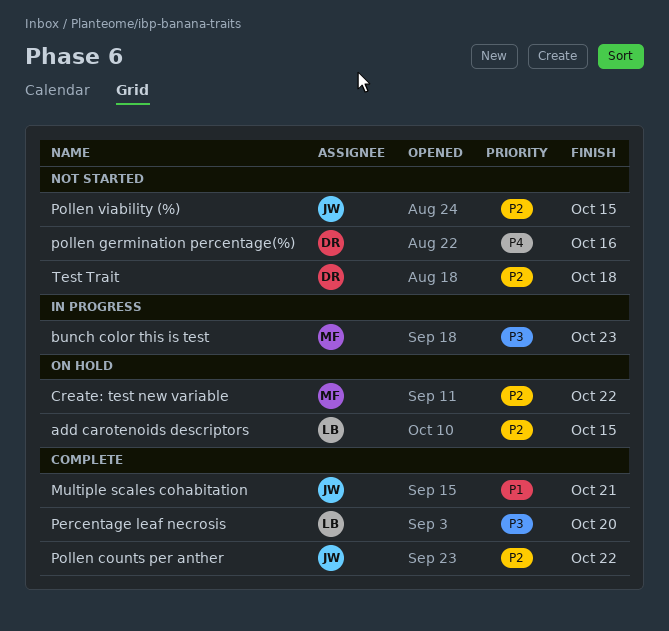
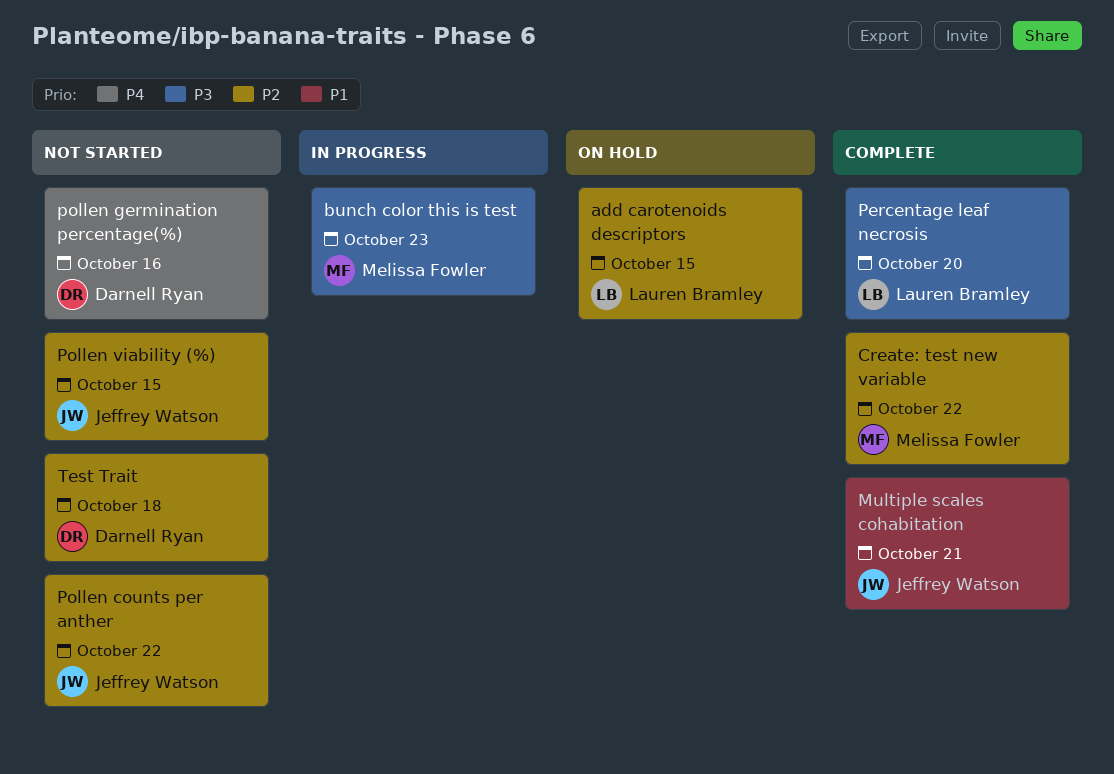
Create: test new variable, status: On hold -> Complete
Pollen counts per anther, status: Complete -> Not started

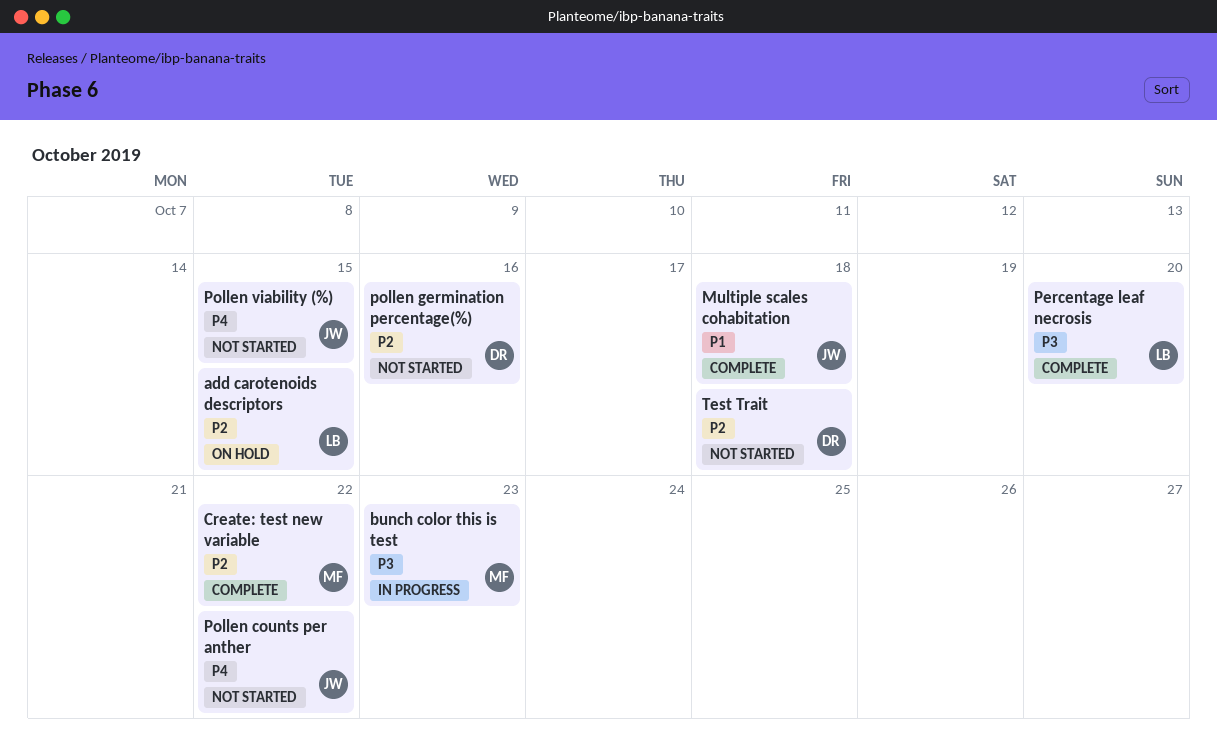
Multiple scales cohabitation, due: Oct 21 -> Oct 18
Pollen counts per anther, priority: P2 -> P4
pollen germination percentage(%), priority: P4 -> P2
Pollen viability (%), priority: P2 -> P4

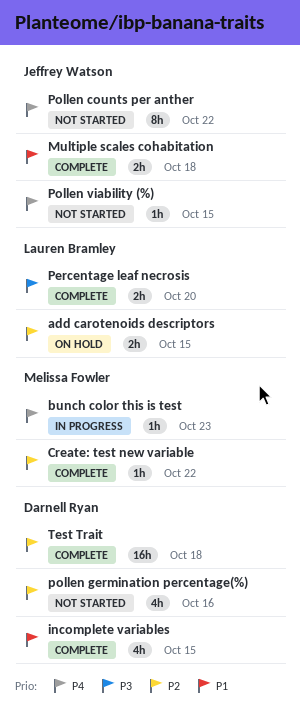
bunch color this is test, priority: P3 -> P4
incomplete variables: none -> present
Test Trait, status: Not started -> Complete

